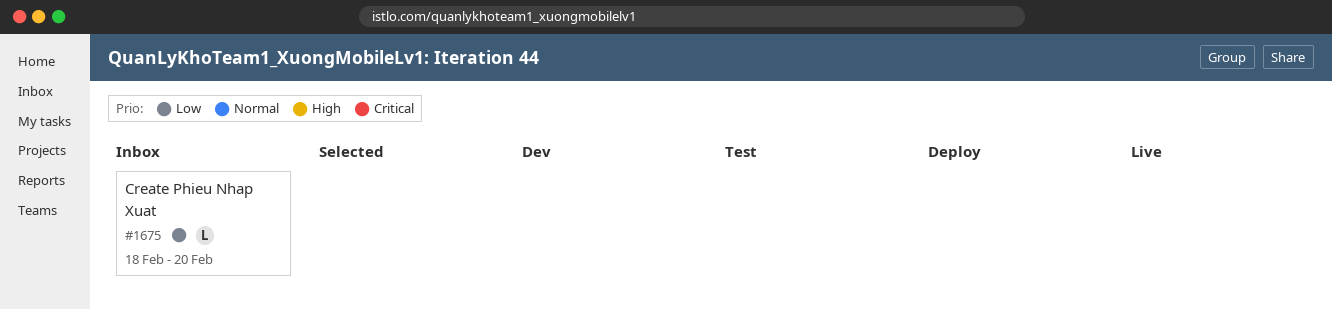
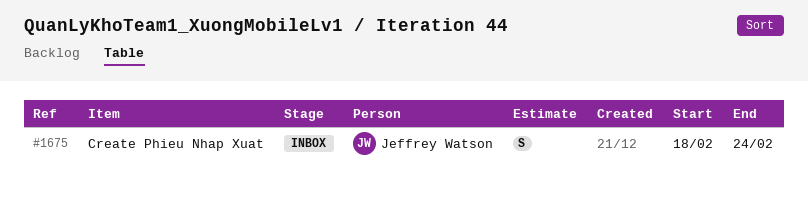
#1675, estimate: L -> S
#1675, due: Feb 20 -> Feb 24

